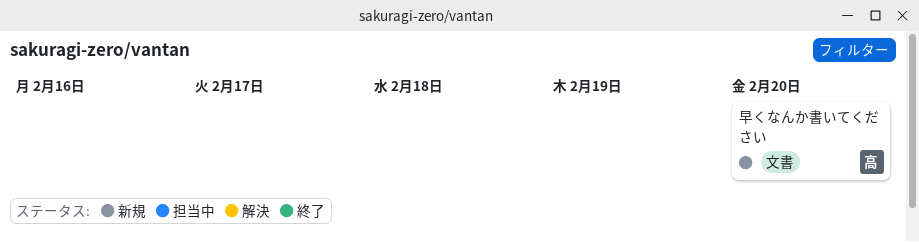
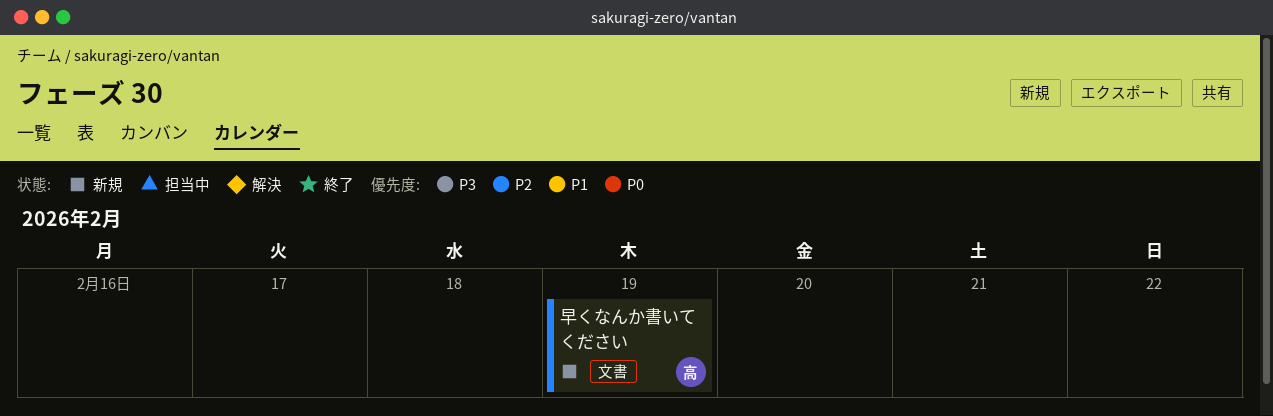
早くなんか書いてください, due: Feb 20 -> Feb 19

